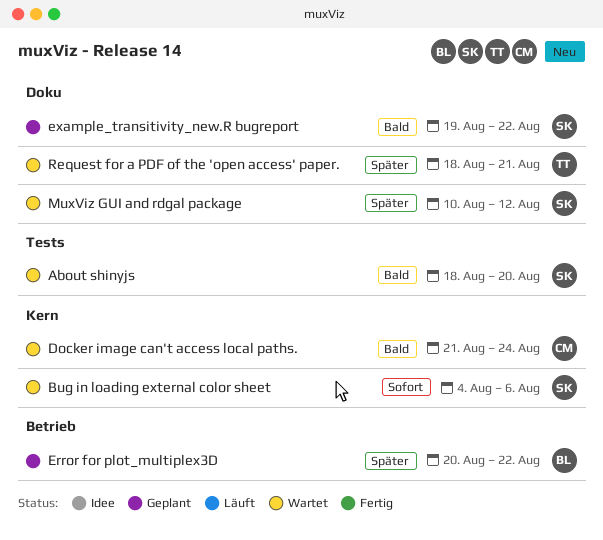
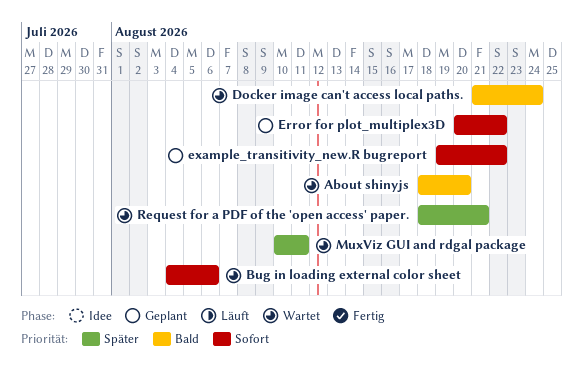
Error for plot_multiplex3D, priority: Später -> Sofort
example_transitivity_new.R bugreport, priority: Bald -> Sofort
MuxViz GUI and rdgal package, due: Aug 12 -> Aug 11

